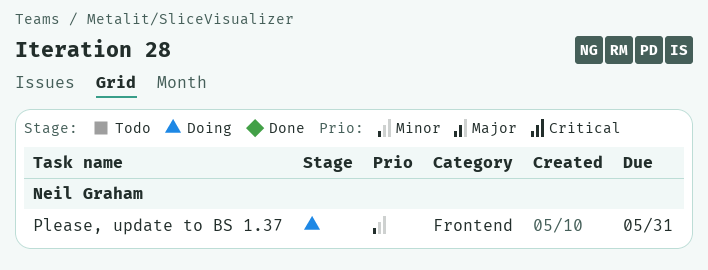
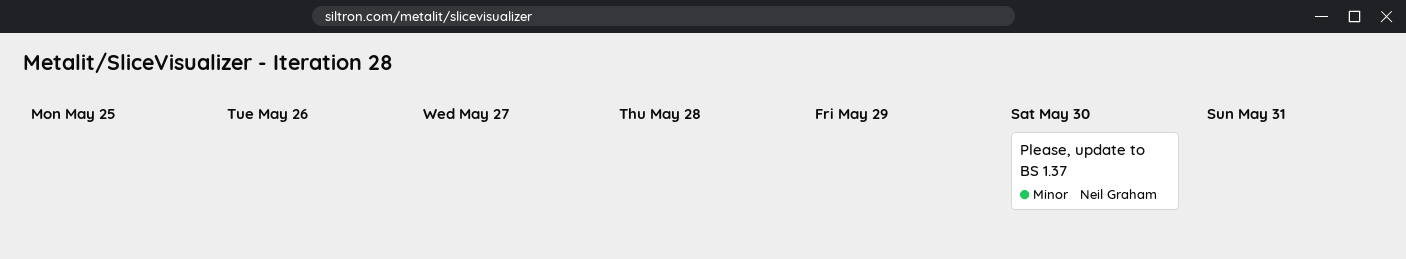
Please, update to BS 1.37, due: May 31 -> May 30

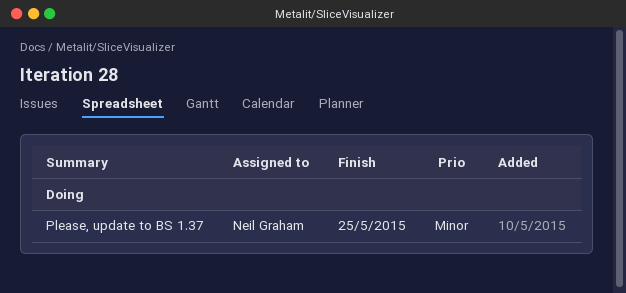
Please, update to BS 1.37, due: May 30 -> May 25

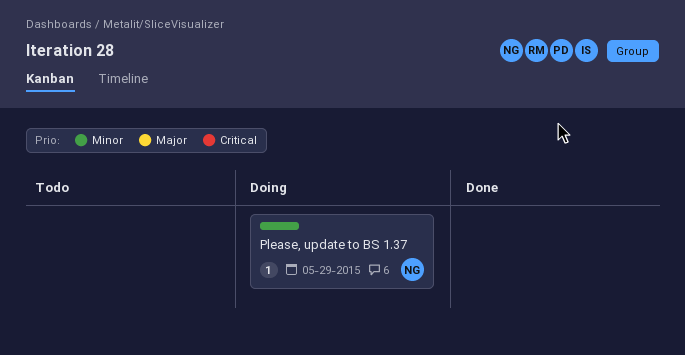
Please, update to BS 1.37, due: May 25 -> May 29

